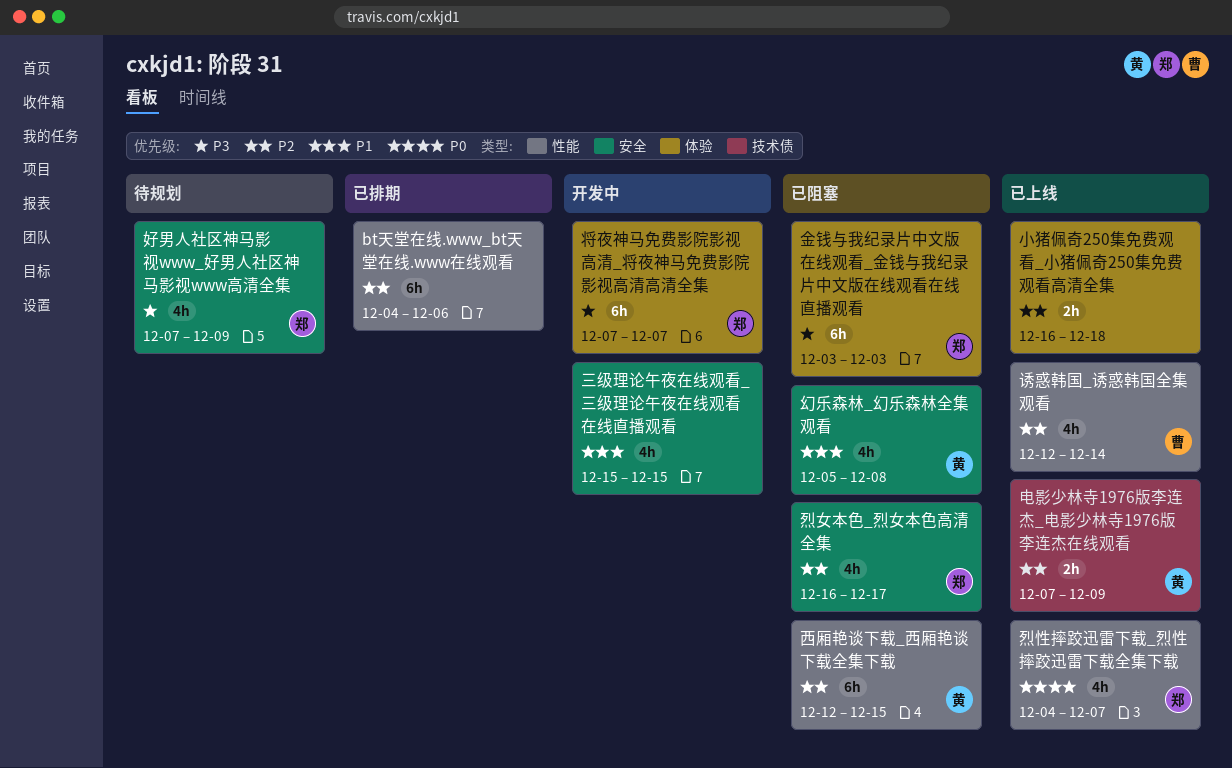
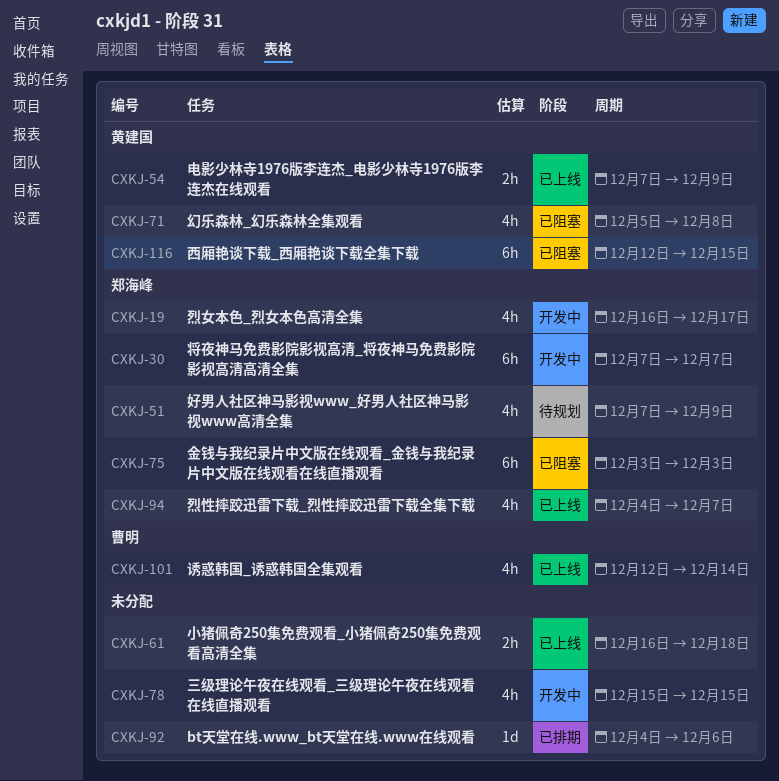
bt天堂在线.www_bt天堂在线.www在线观看, estimate: 6h -> 1d
烈女本色_烈女本色高清全集, status: 已阻塞 -> 开发中

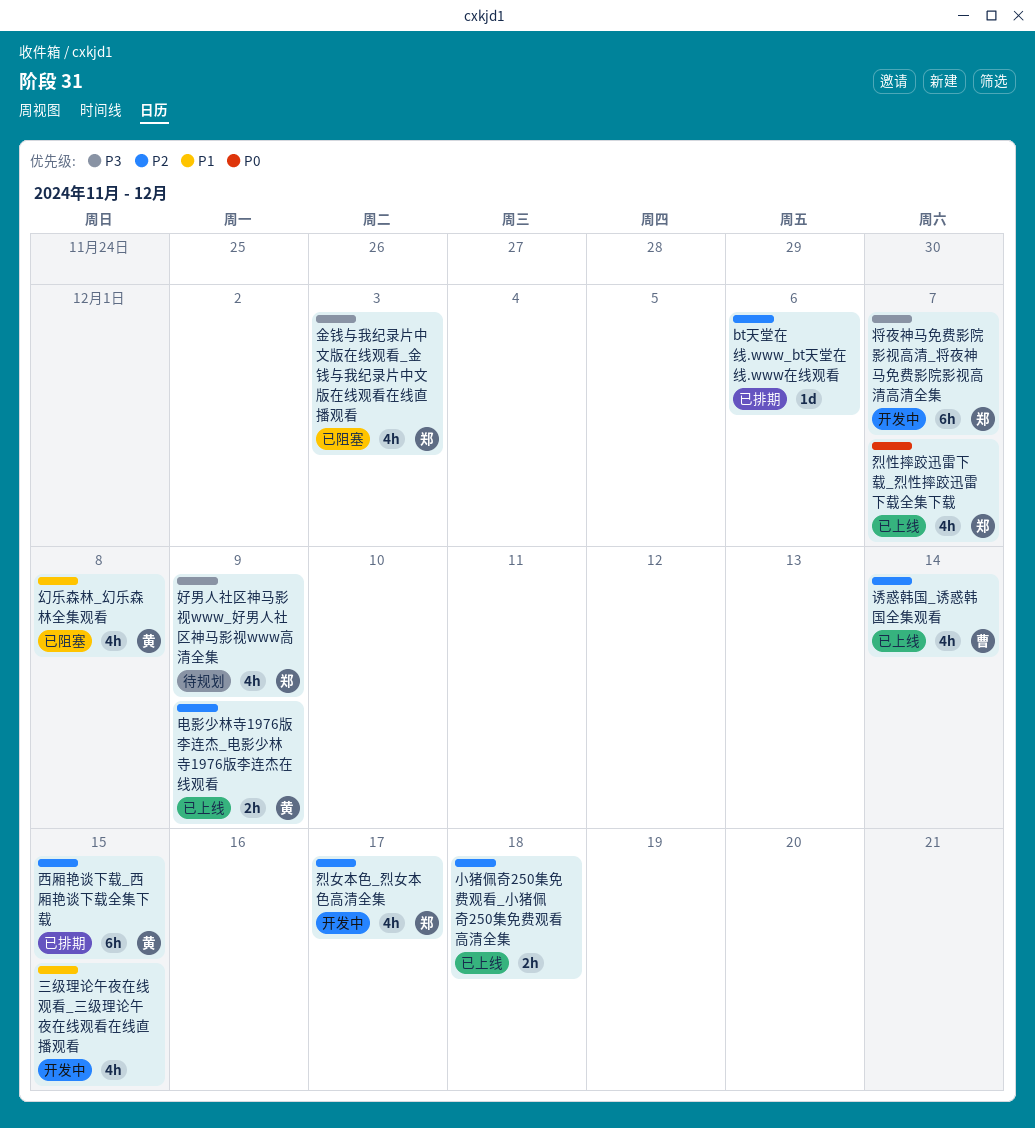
西厢艳谈下载_西厢艳谈下载全集下载, status: 已阻塞 -> 已排期
金钱与我纪录片中文版在线观看_金钱与我纪录片中文版在线观看在线直播观看, estimate: 6h -> 4h

